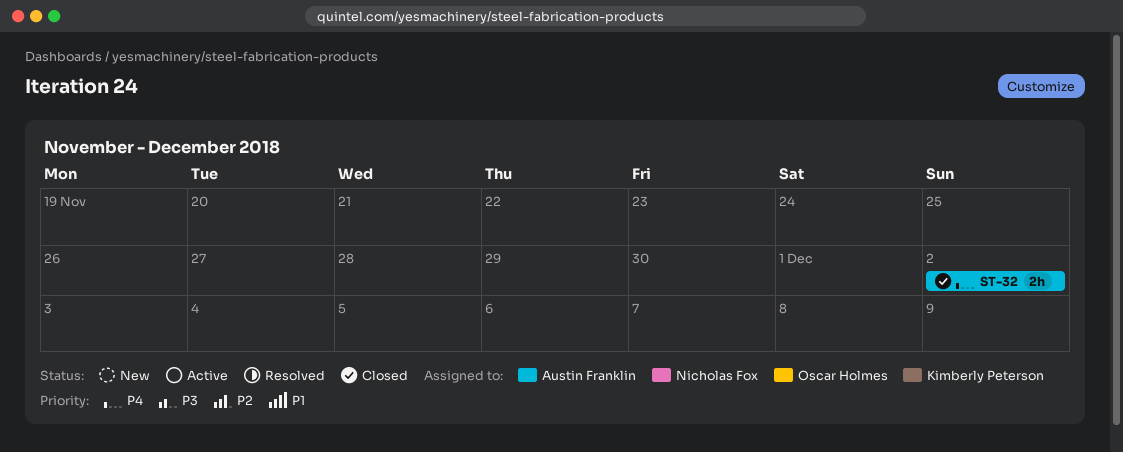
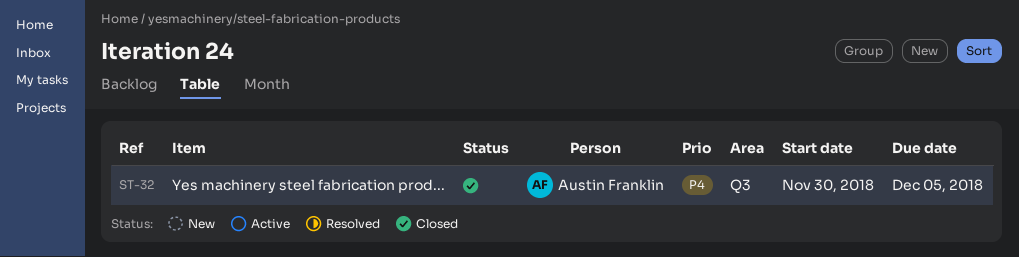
ST-32, start: Dec 2 -> Nov 30
ST-32, due: Dec 2 -> Dec 5

